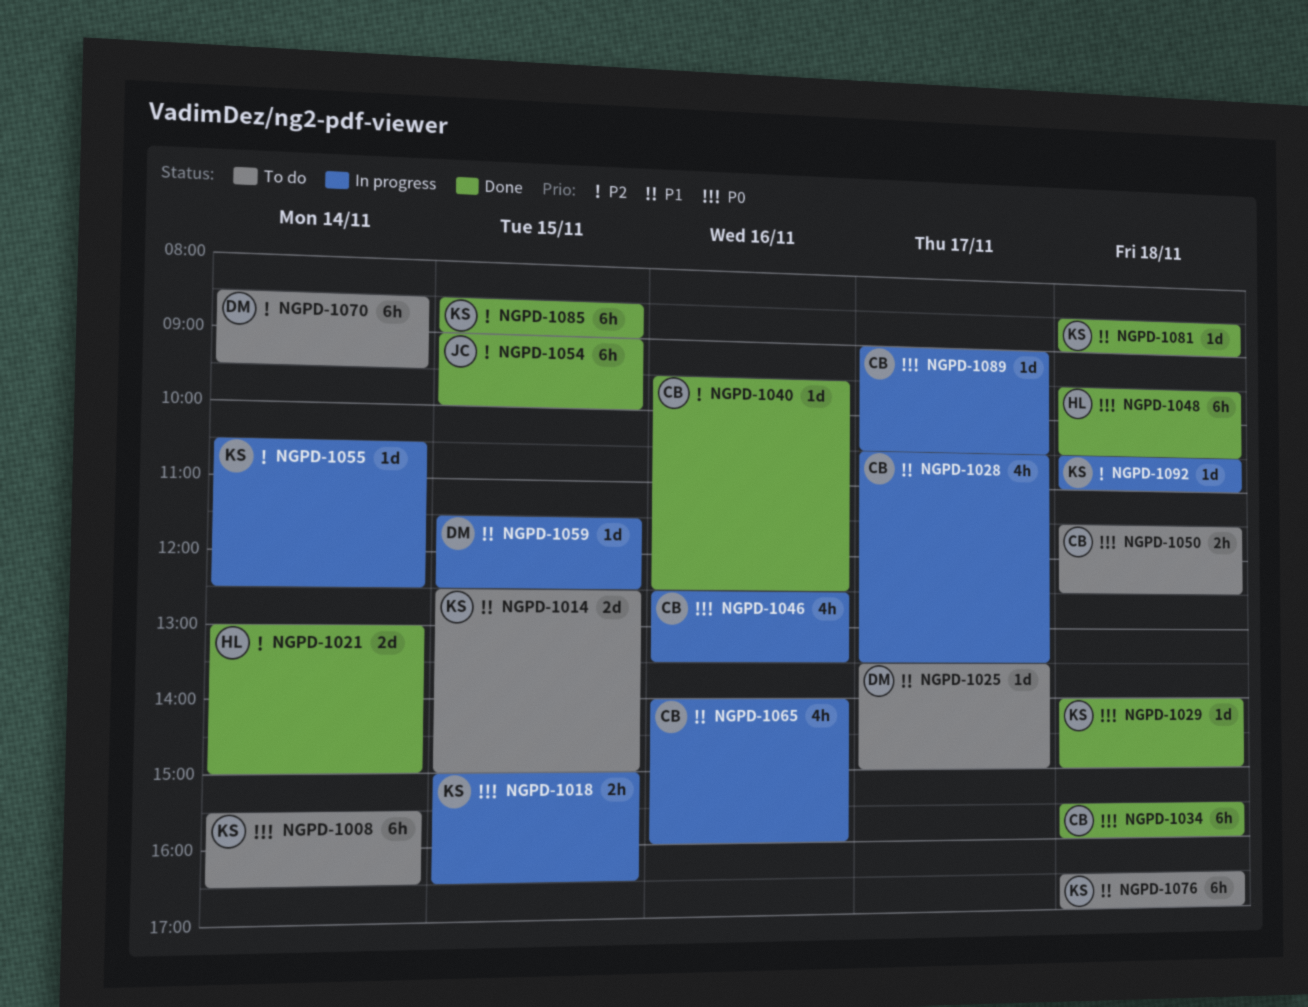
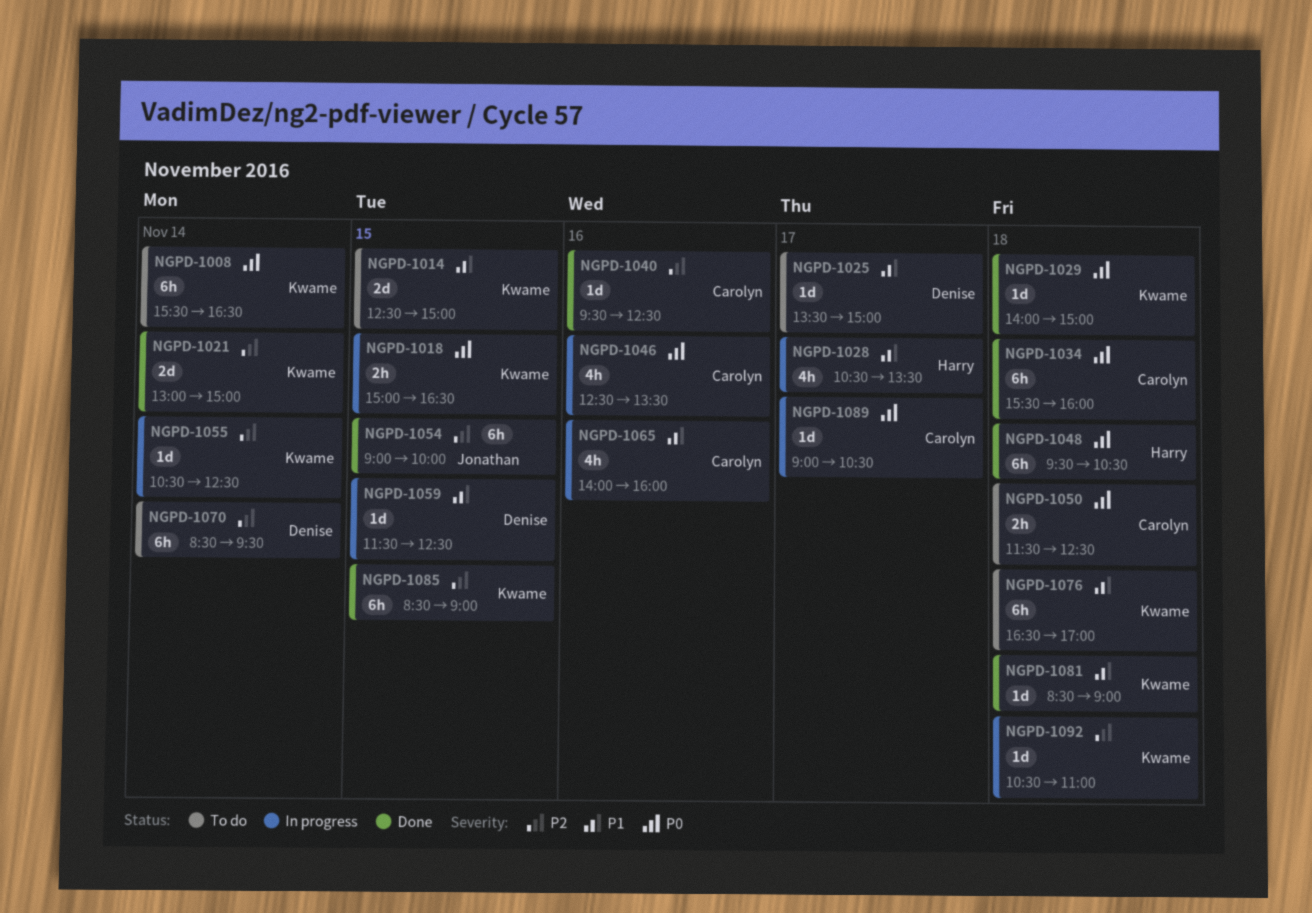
NGPD-1021, owner: Harry -> Kwame
NGPD-1028, owner: Carolyn -> Harry

